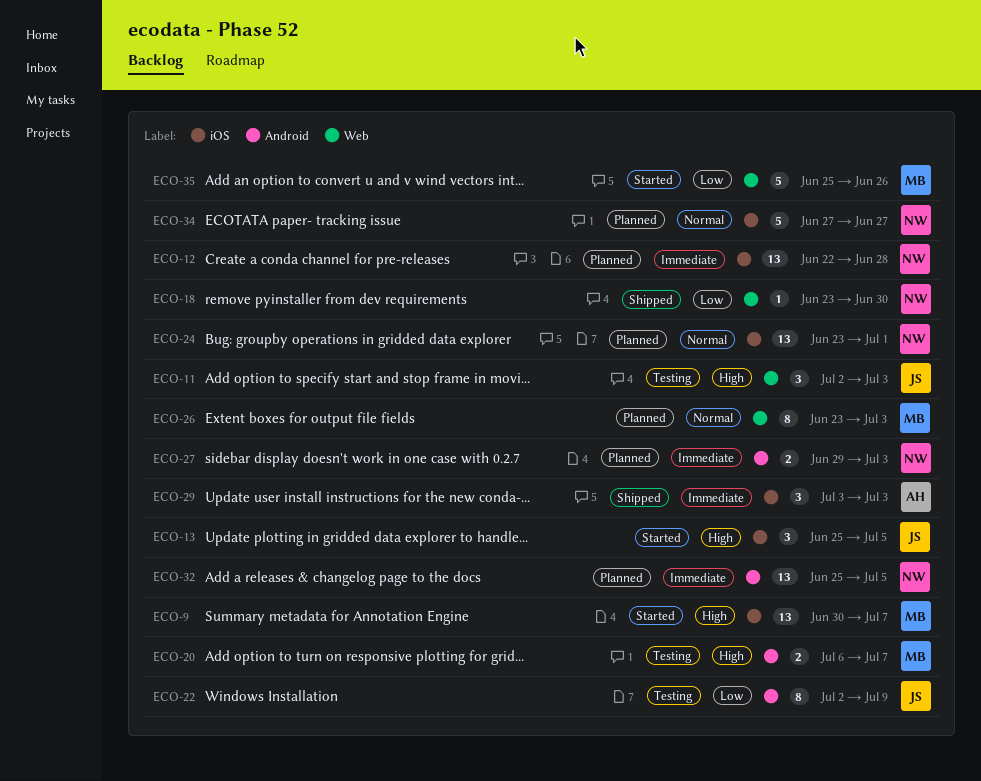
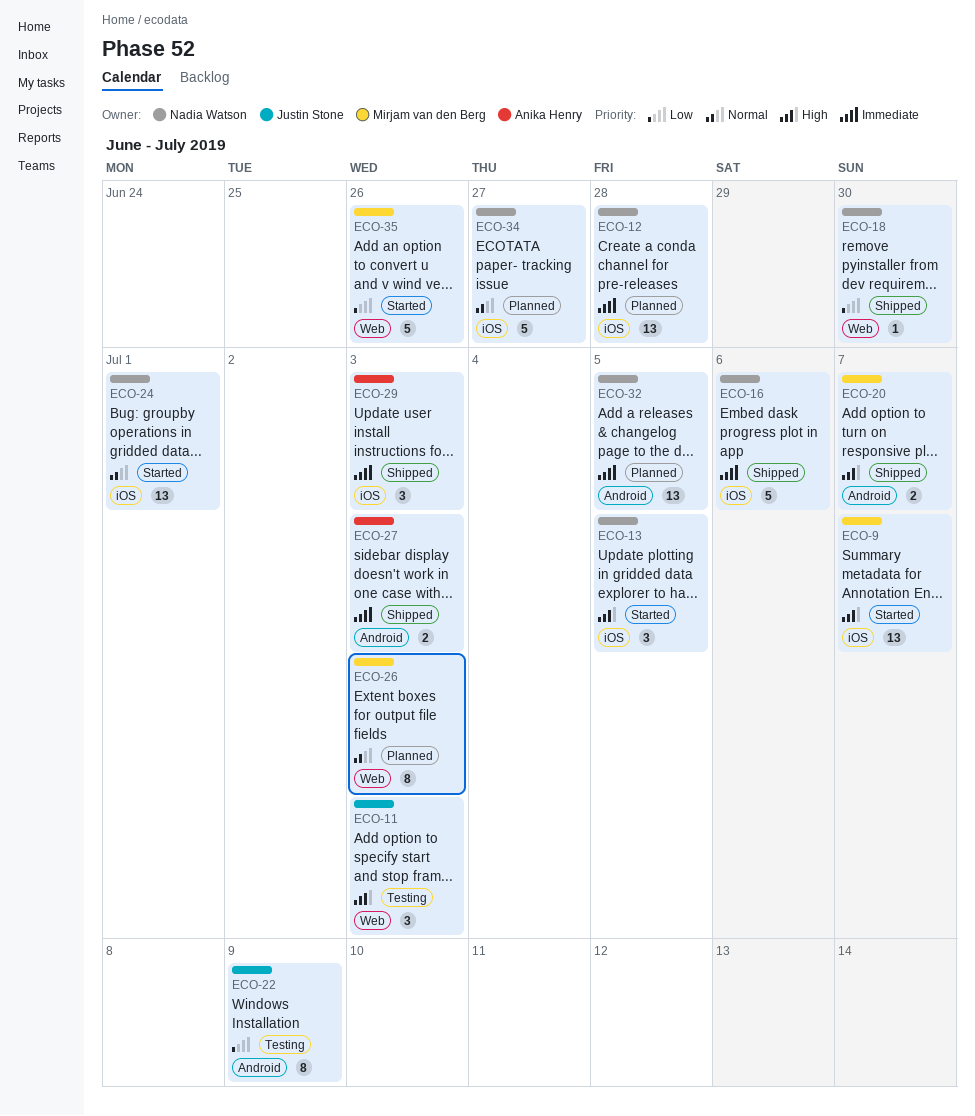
ECO-13, owner: Justin Stone -> Nadia Watson
ECO-16: none -> present
ECO-20, status: Testing -> Shipped
ECO-24, status: Planned -> Started
ECO-27, status: Planned -> Shipped
ECO-27, owner: Nadia Watson -> Anika Henry

